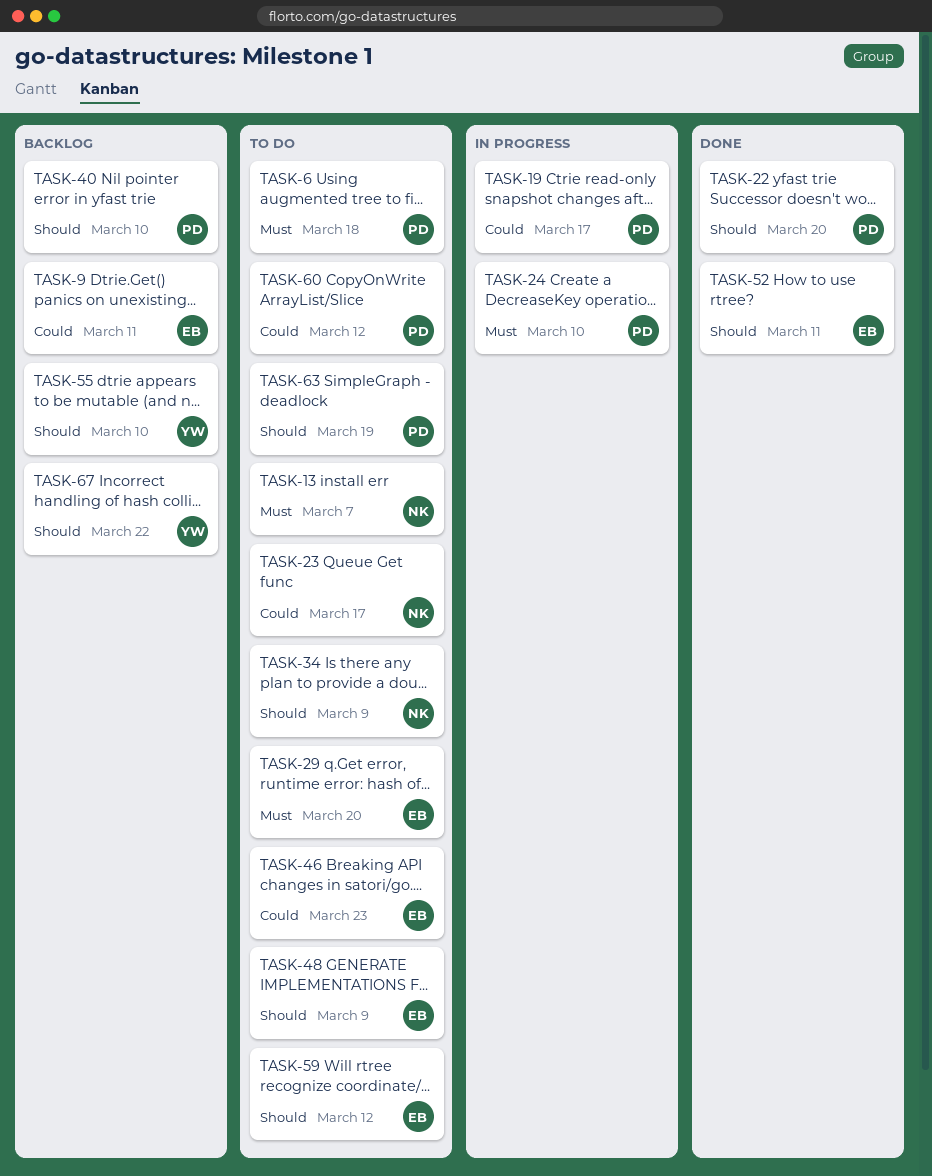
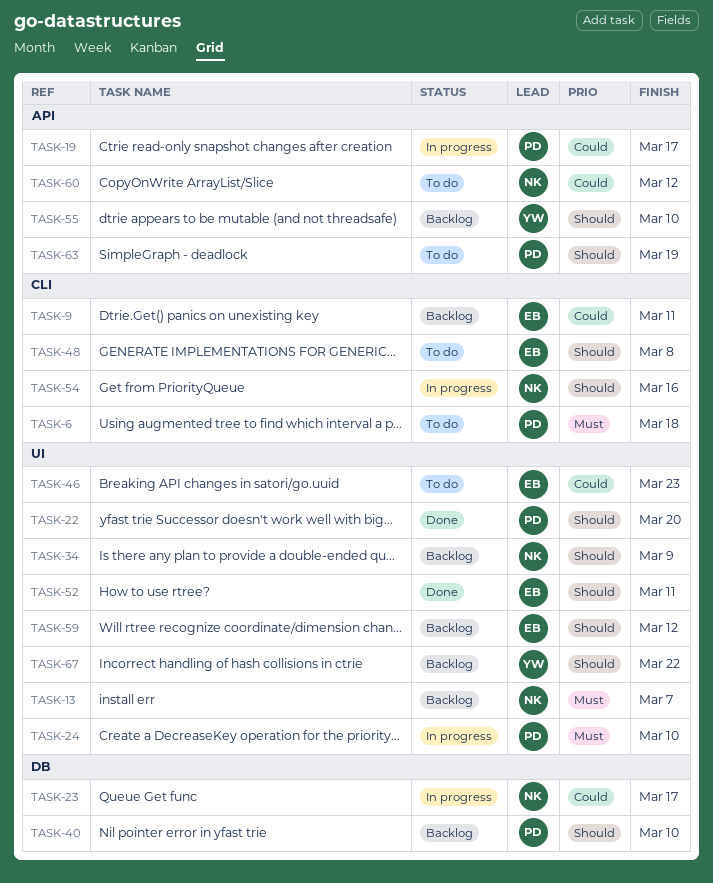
TASK-13, status: To do -> Backlog
TASK-23, status: To do -> In progress
TASK-29: present -> none
TASK-34, status: To do -> Backlog
TASK-48, due: Mar 9 -> Mar 8
TASK-54: none -> present
TASK-59, status: To do -> Backlog
TASK-60, owner: PD -> NK

